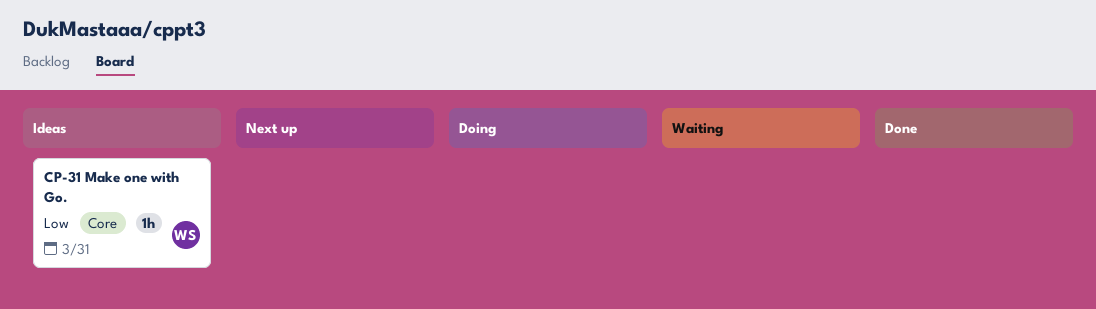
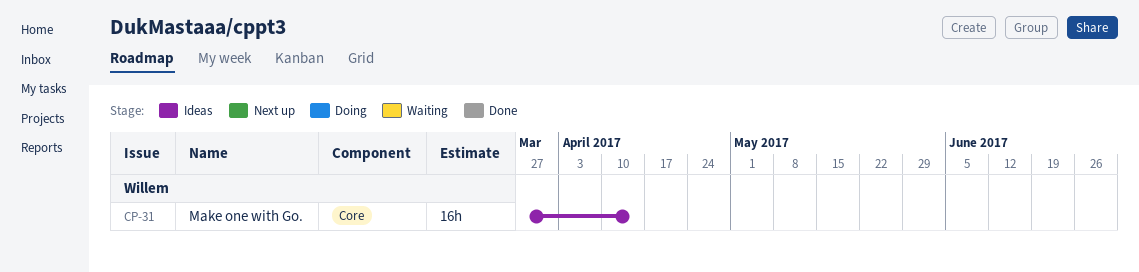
CP-31, estimate: 1h -> 16h
CP-31, due: Mar 31 -> Apr 14

